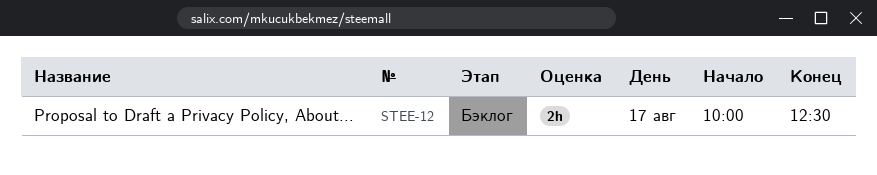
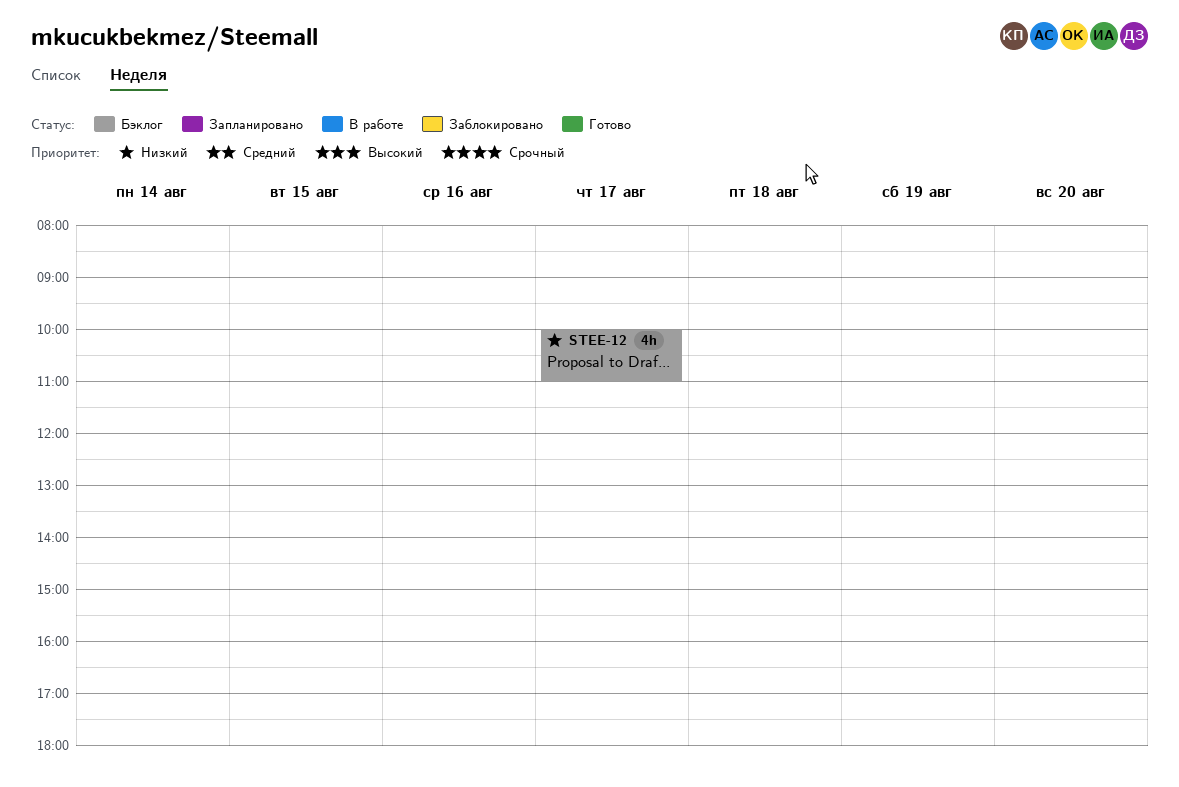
STEE-12, estimate: 2h -> 4h
STEE-12, ends: 12:30 -> 11:00

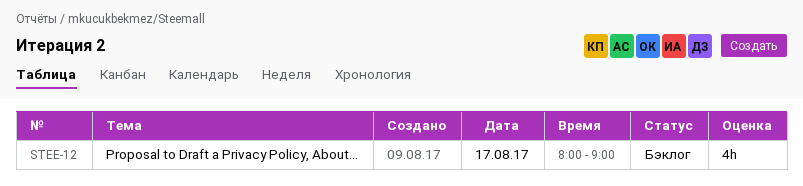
STEE-12, begins: 10:00 -> 08:00
STEE-12, ends: 11:00 -> 09:00

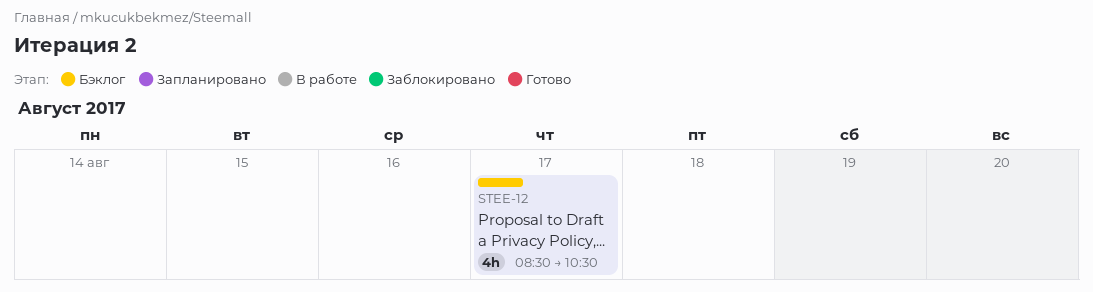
STEE-12, begins: 08:00 -> 08:30
STEE-12, ends: 09:00 -> 10:30

